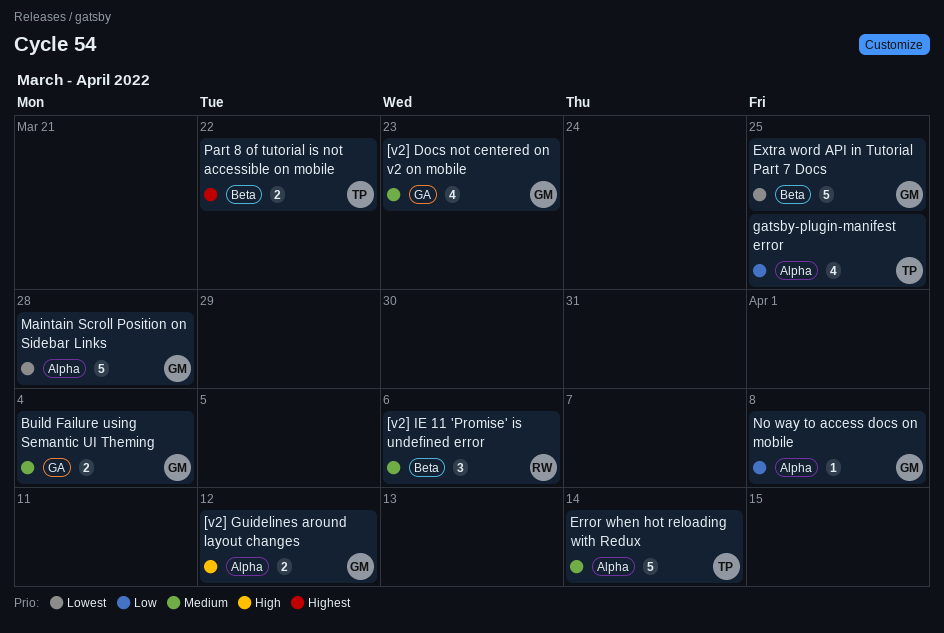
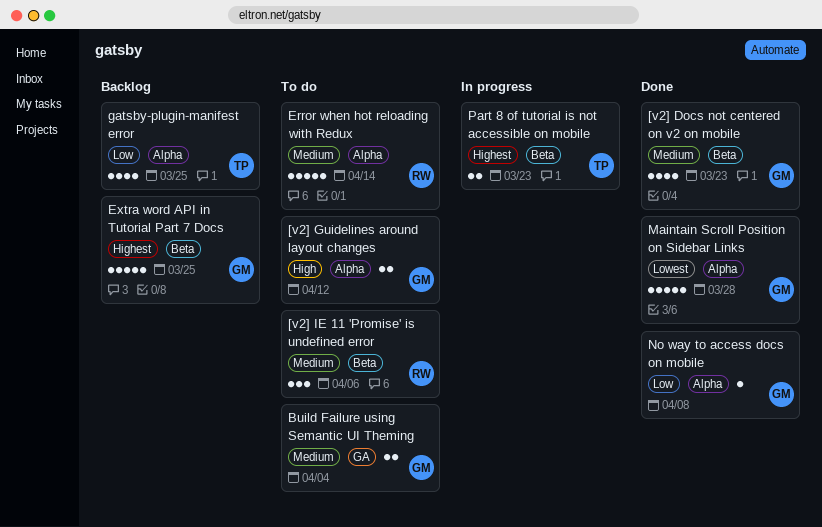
[v2] Docs not centered on v2 on mobile, label: GA -> Beta
Error when hot reloading with Redux, owner: TP -> RW
Extra word API in Tutorial Part 7 Docs, priority: Lowest -> Highest
Part 8 of tutorial is not accessible on mobile, due: Mar 22 -> Mar 23

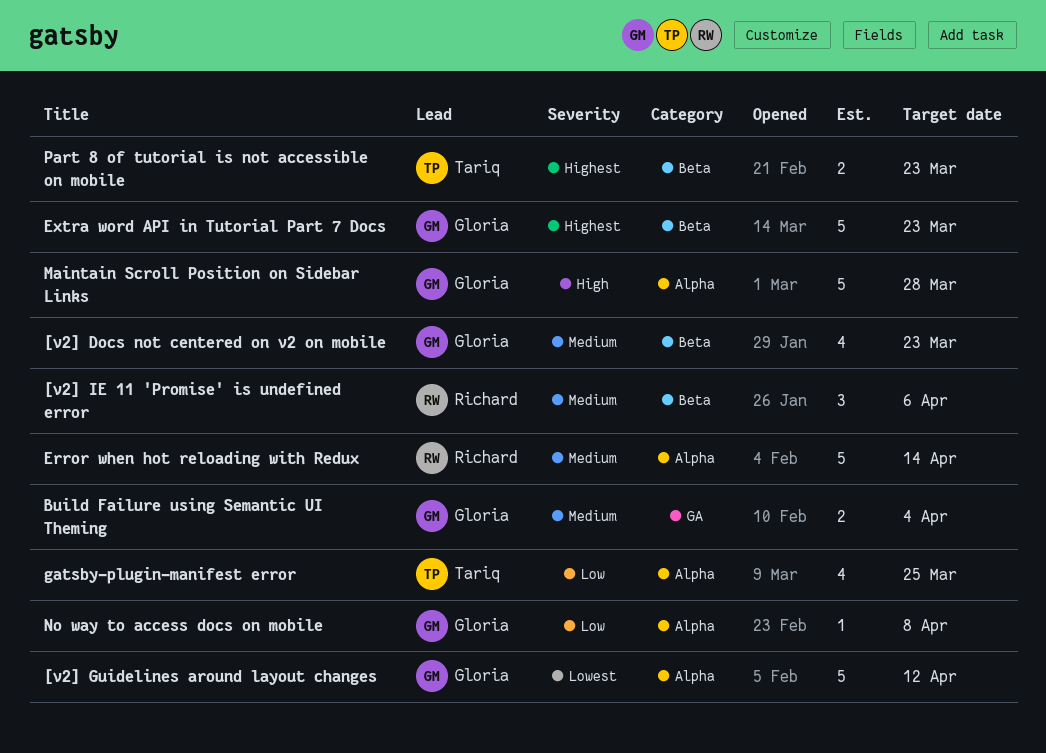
[v2] Guidelines around layout changes, priority: High -> Lowest
[v2] Guidelines around layout changes, estimate: 2 -> 5
Extra word API in Tutorial Part 7 Docs, due: Mar 25 -> Mar 23
Maintain Scroll Position on Sidebar Links, priority: Lowest -> High

